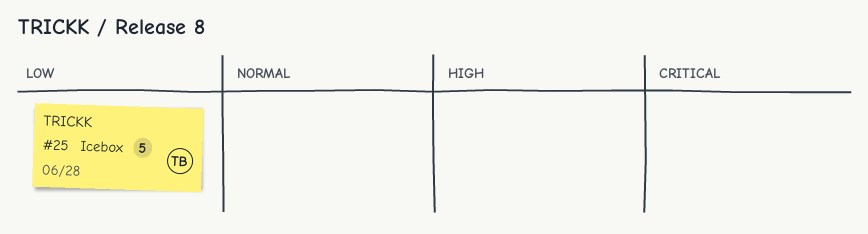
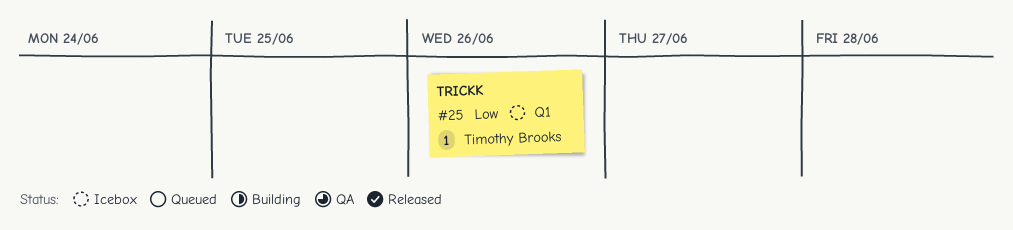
#25, estimate: 5 -> 1
#25, due: Jun 28 -> Jun 26

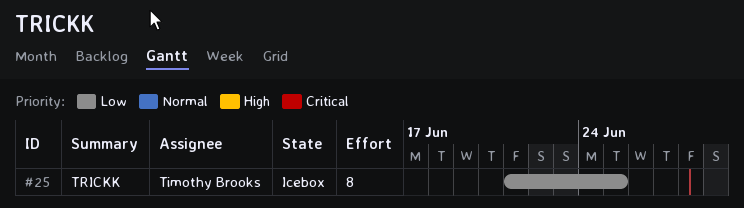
#25, estimate: 1 -> 8
#25, due: Jun 26 -> Jun 25

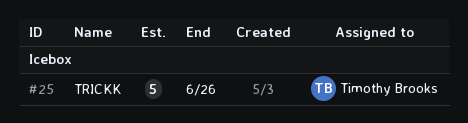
#25, estimate: 8 -> 5
#25, due: Jun 25 -> Jun 26

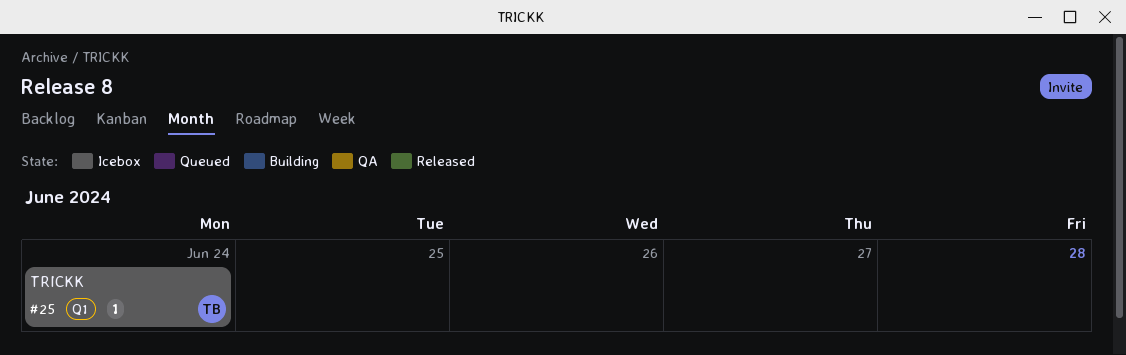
#25, estimate: 5 -> 1
#25, due: Jun 26 -> Jun 24

